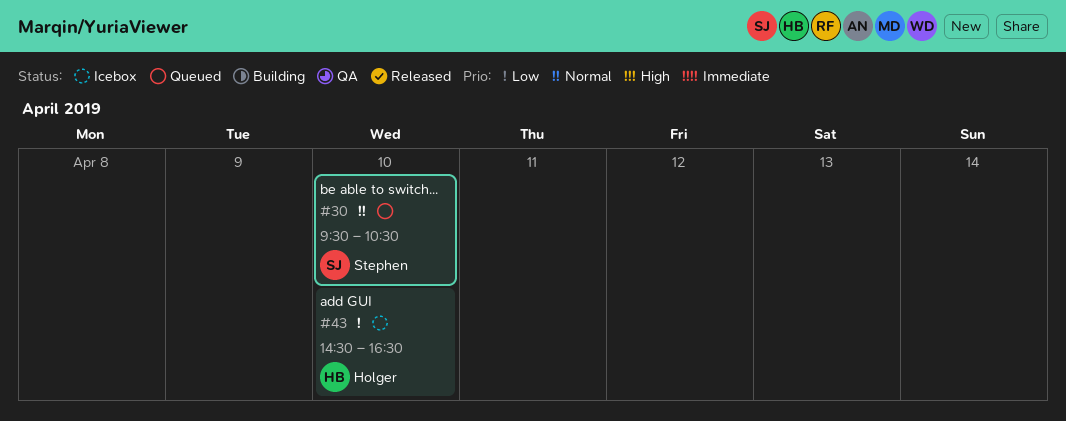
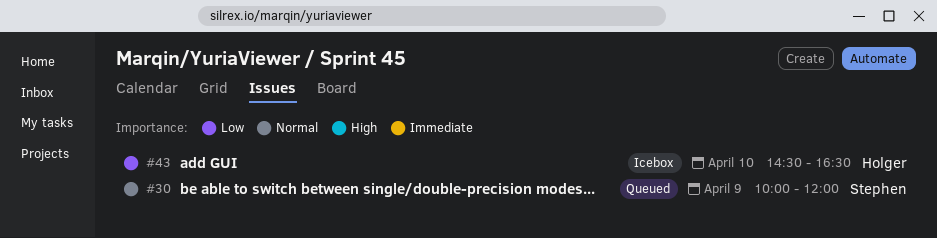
#30, day: Apr 10 -> Apr 9
#30, begins: 09:30 -> 10:00
#30, ends: 10:30 -> 12:00

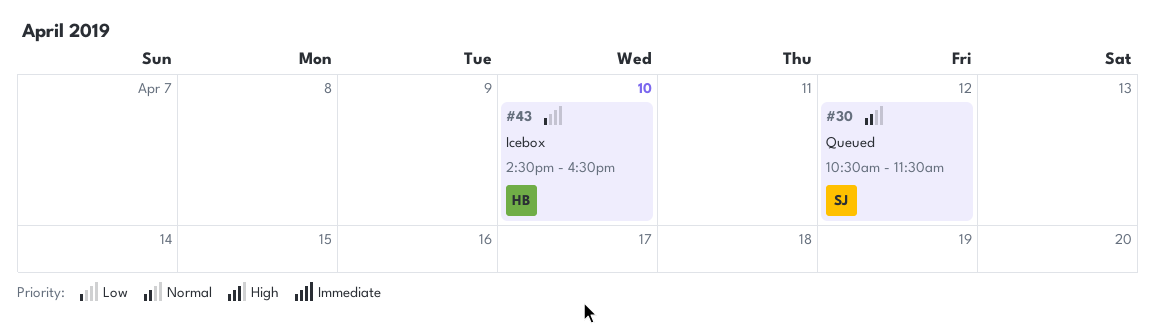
#30, day: Apr 9 -> Apr 12
#30, begins: 10:00 -> 10:30
#30, ends: 12:00 -> 11:30

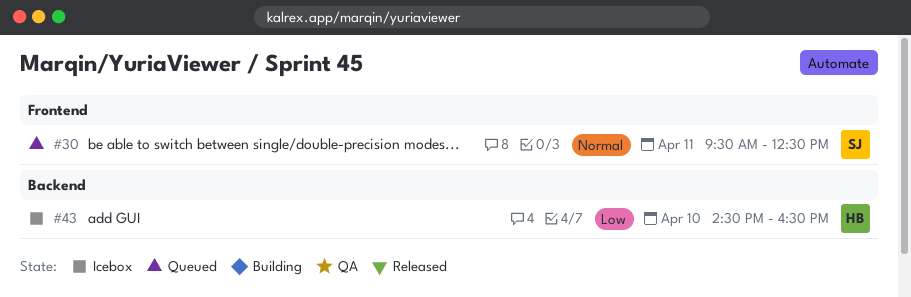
#30, day: Apr 12 -> Apr 11
#30, begins: 10:30 -> 09:30
#30, ends: 11:30 -> 12:30

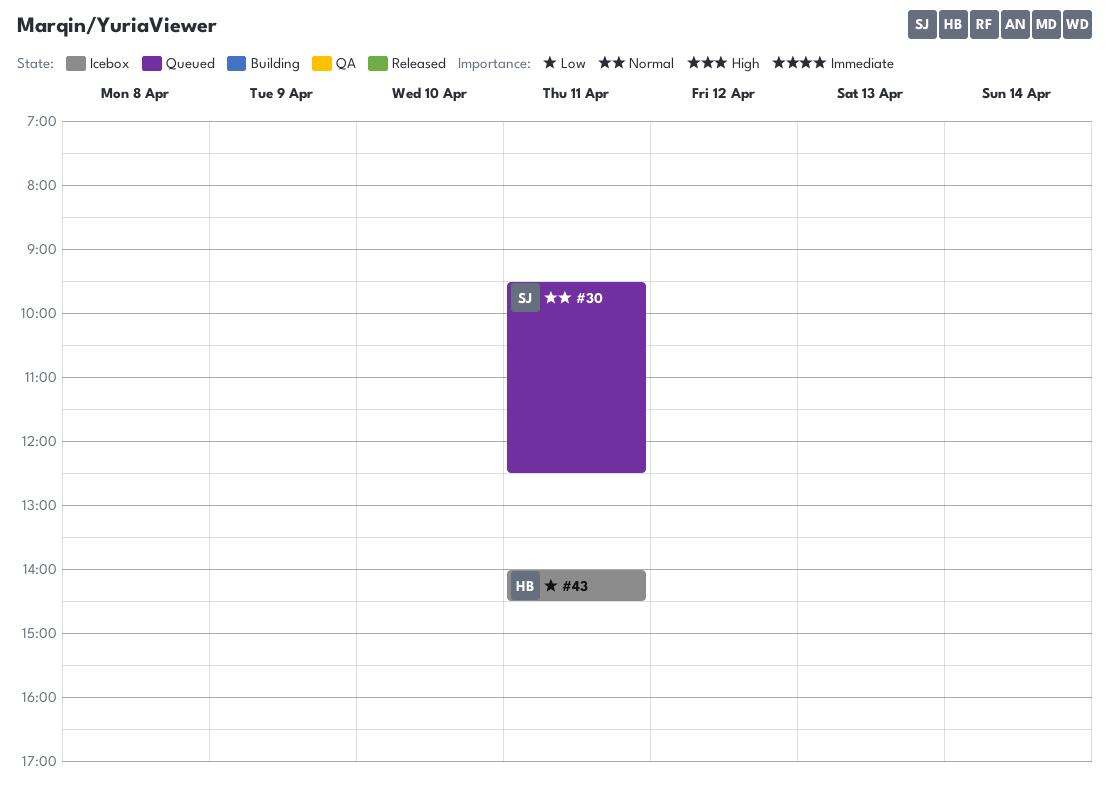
#43, day: Apr 10 -> Apr 11
#43, begins: 14:30 -> 14:00
#43, ends: 16:30 -> 14:30

